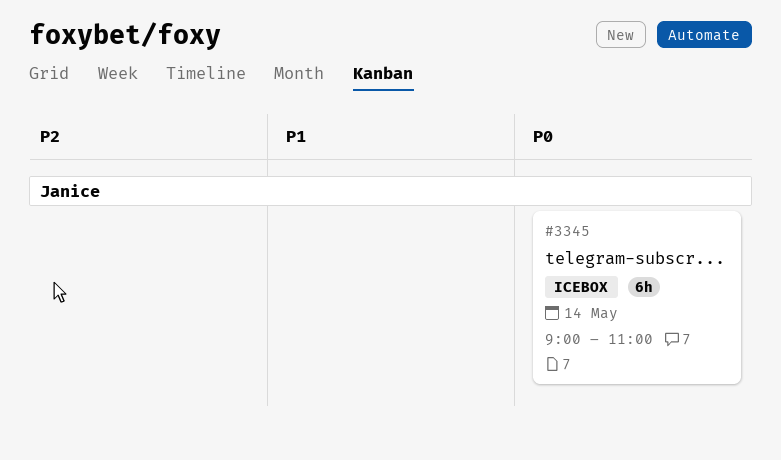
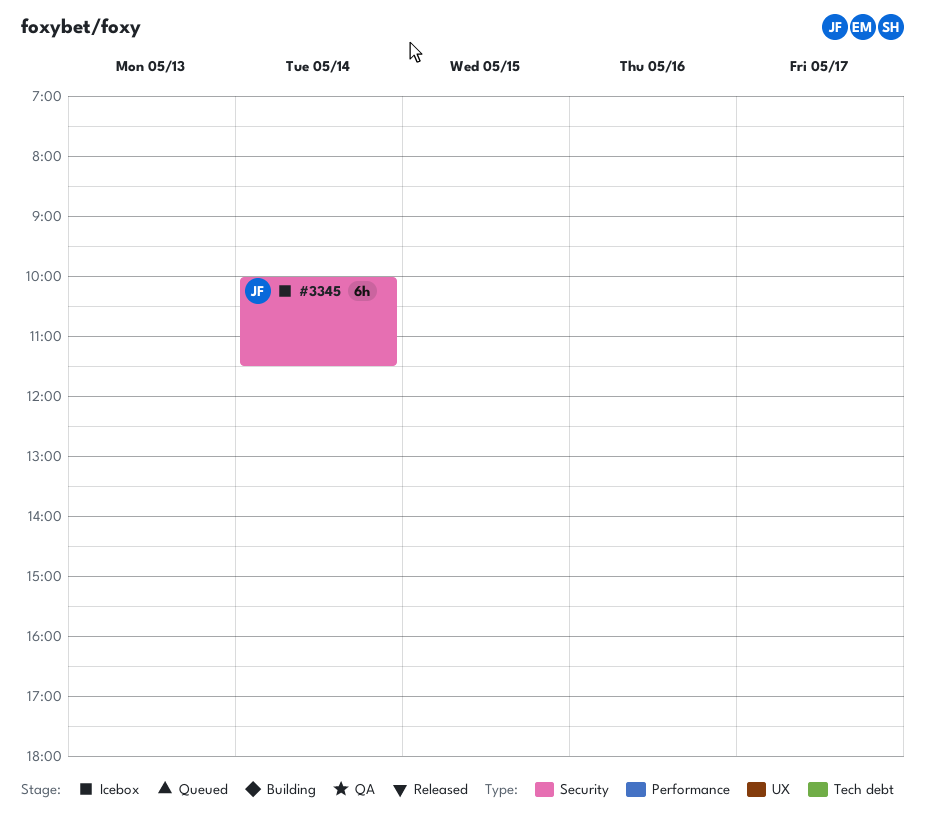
#3345, begins: 09:00 -> 10:00
#3345, ends: 11:00 -> 11:30

